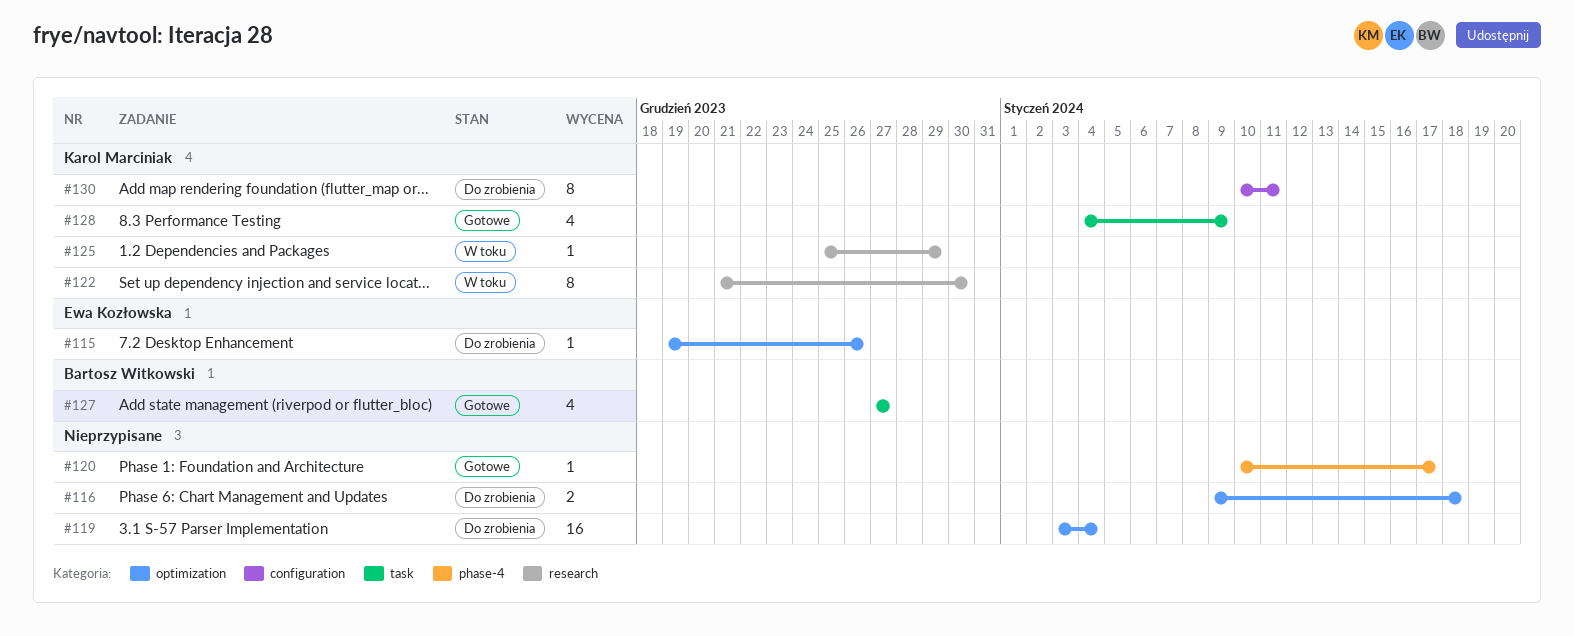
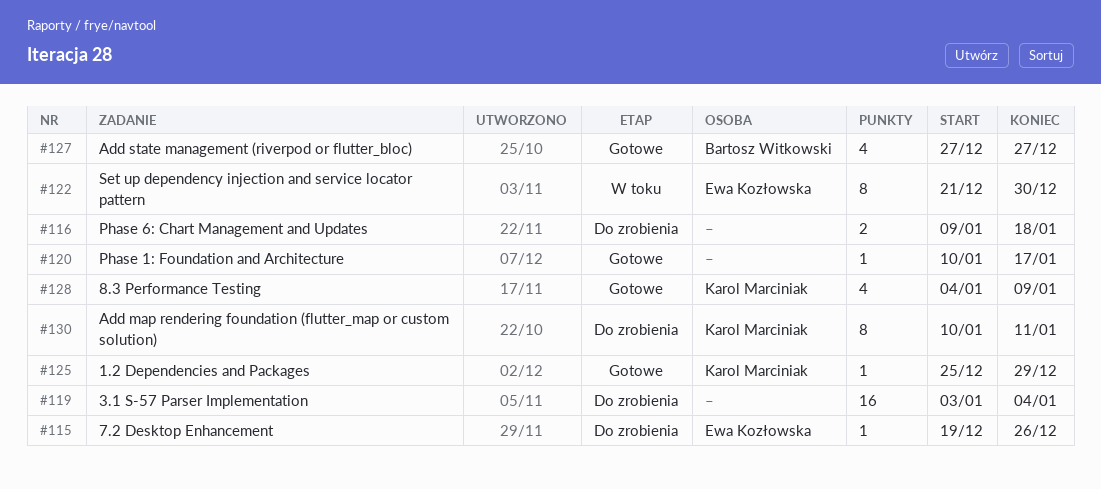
#122, owner: Karol Marciniak -> Ewa Kozłowska
#125, status: W toku -> Gotowe

